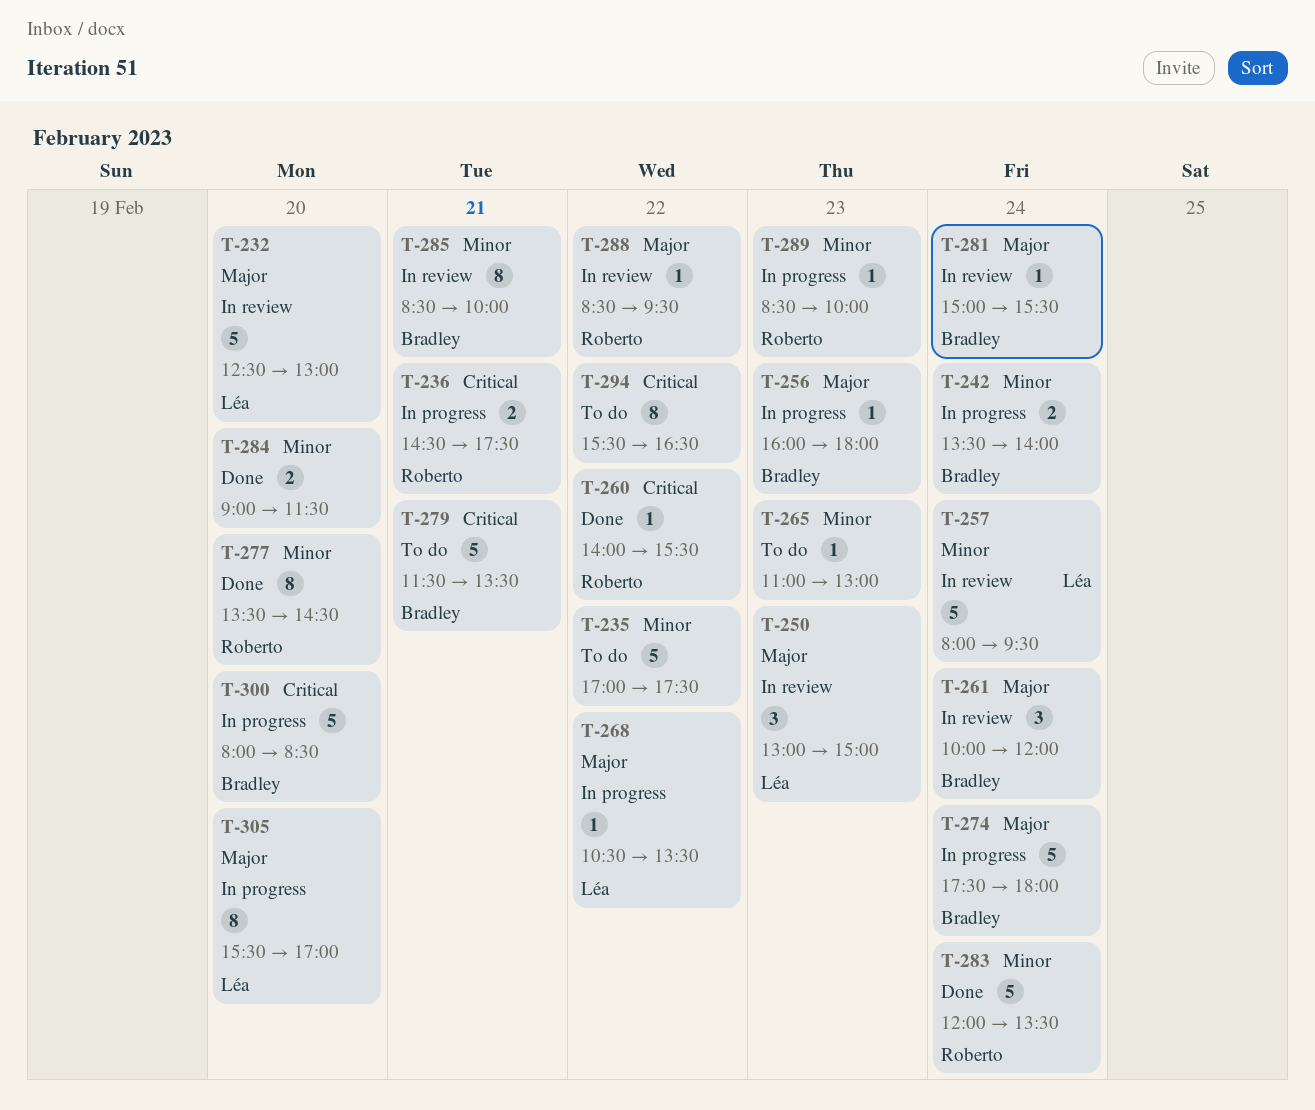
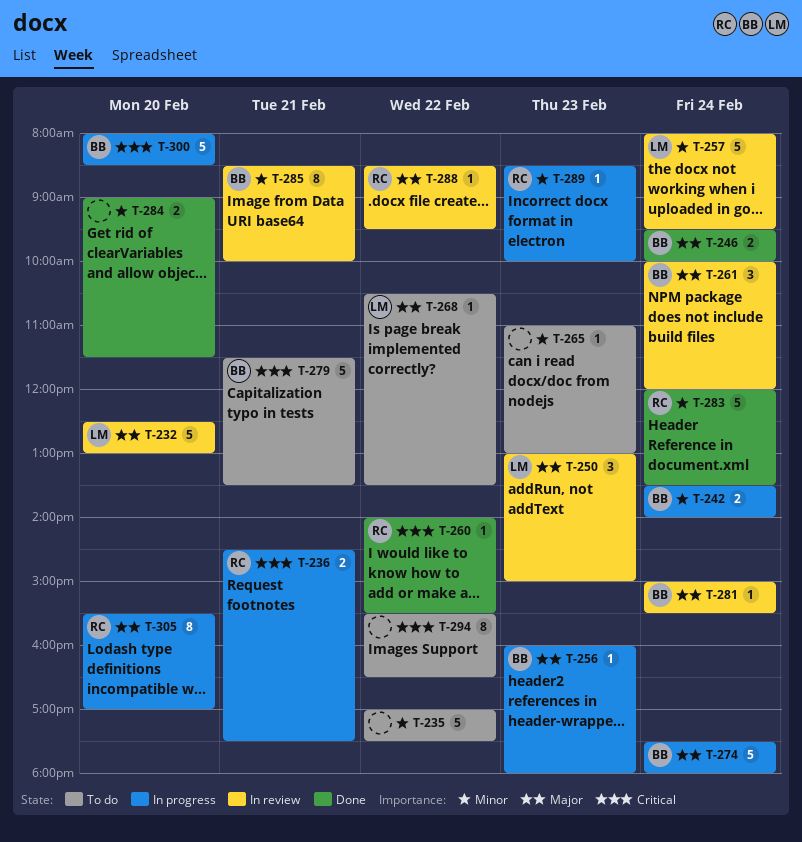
T-246: none -> present
T-268, status: In progress -> To do
T-277: present -> none
T-305, owner: Léa -> Roberto

